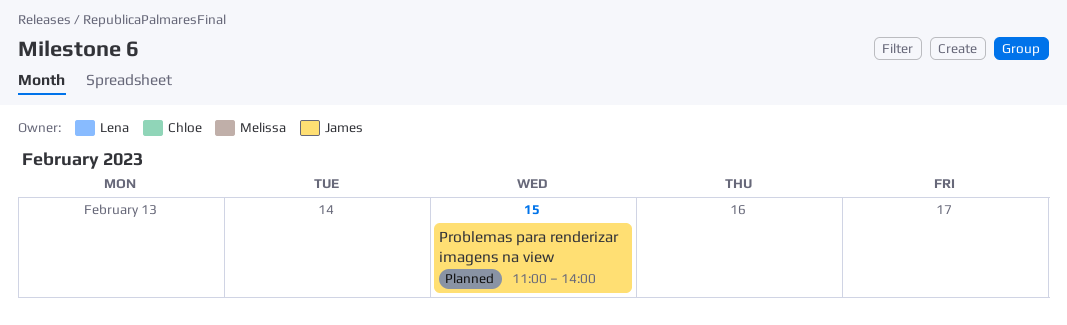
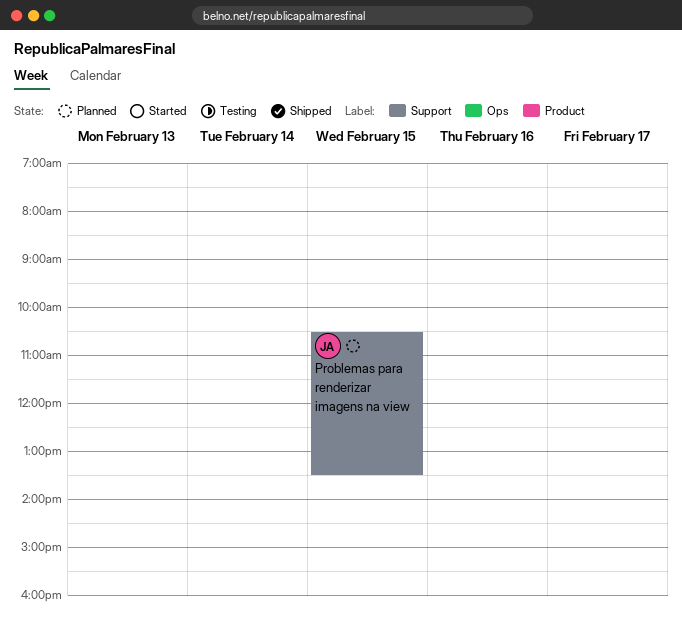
Problemas para renderizar imagens na view, begins: 11:00 -> 10:30
Problemas para renderizar imagens na view, ends: 14:00 -> 13:30

